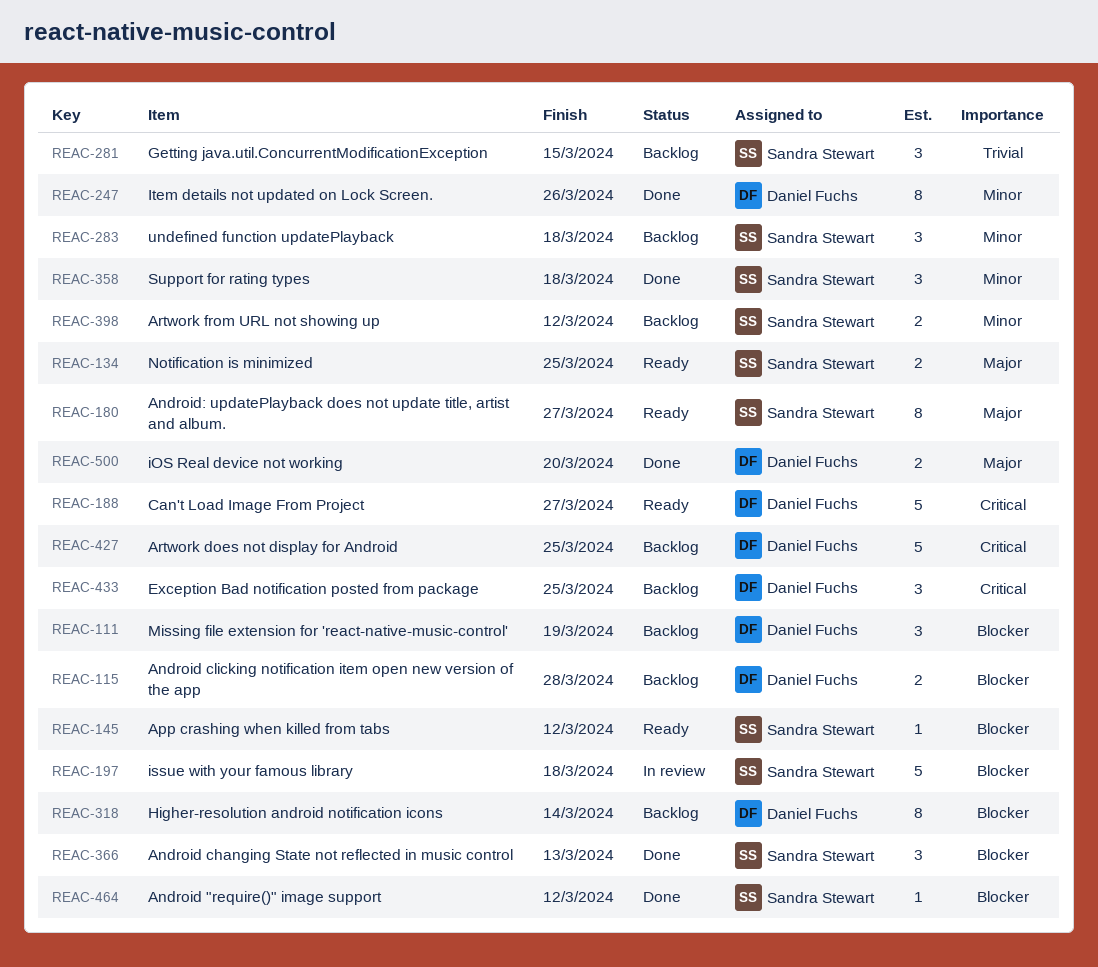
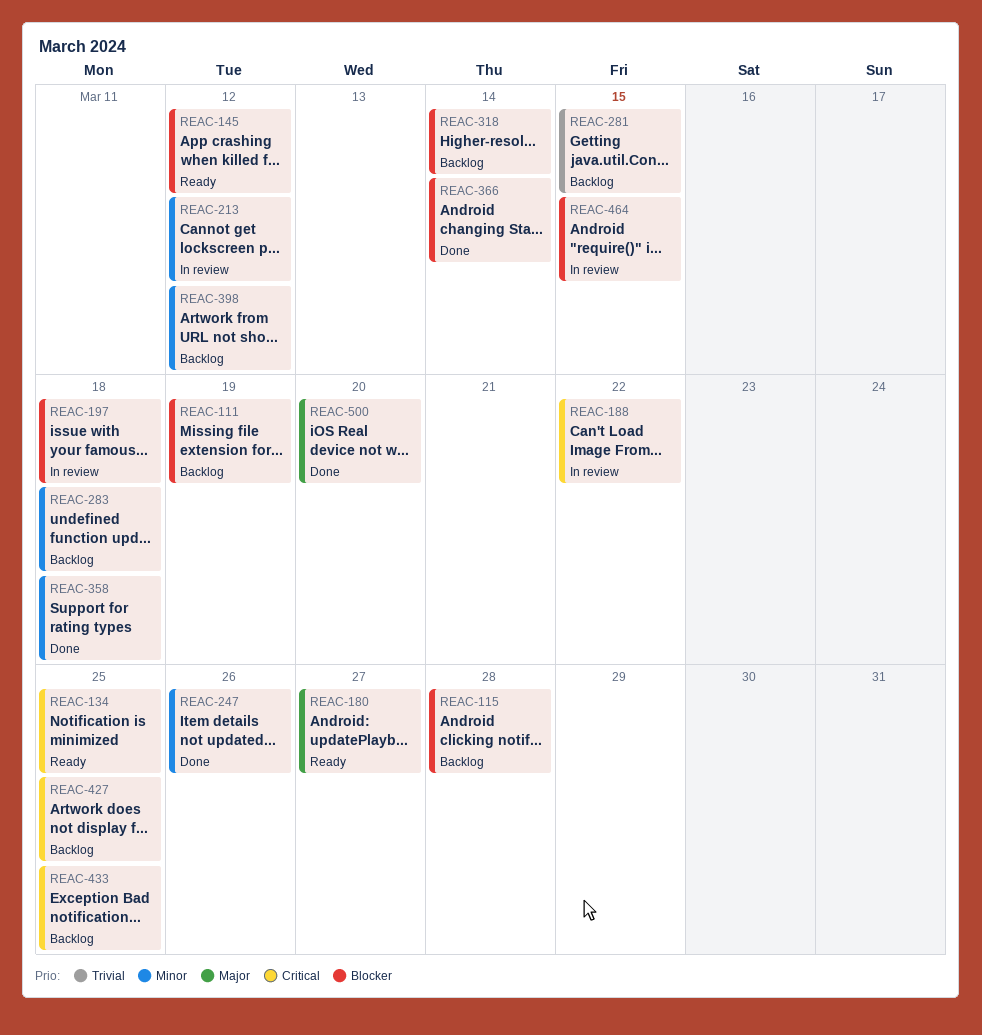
REAC-134, priority: Major -> Critical
REAC-188, status: Ready -> In review
REAC-188, due: Mar 27 -> Mar 22
REAC-213: none -> present
REAC-366, due: Mar 13 -> Mar 14
REAC-464, status: Done -> In review
REAC-464, due: Mar 12 -> Mar 15

